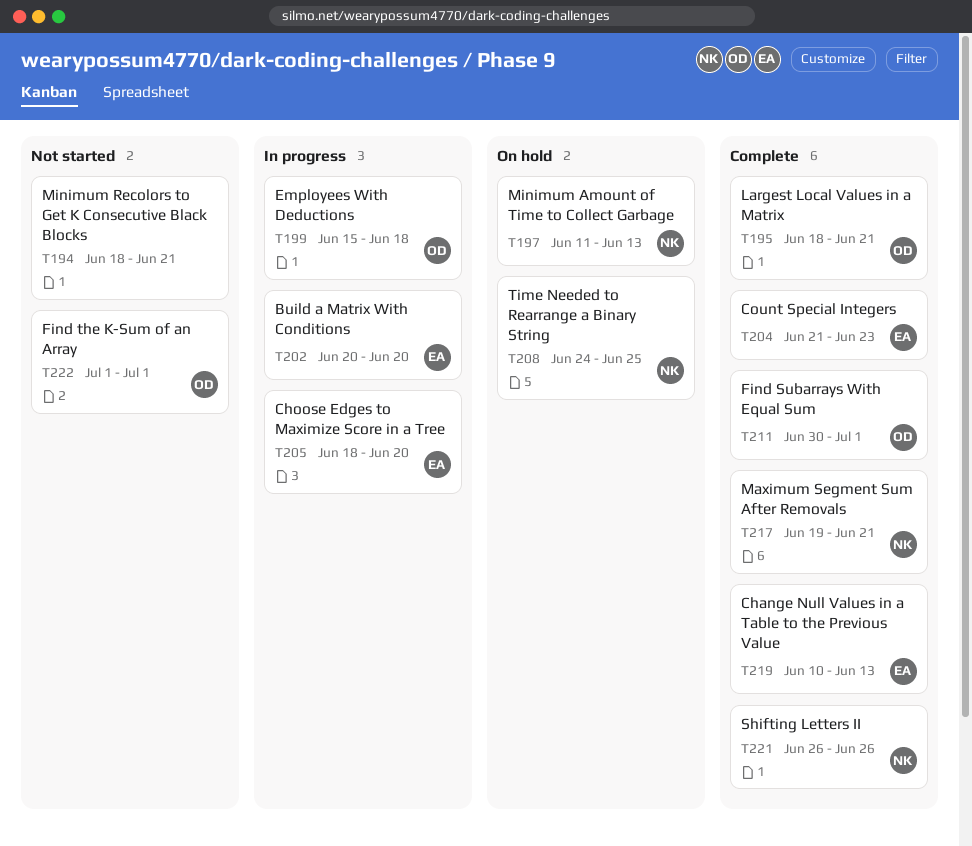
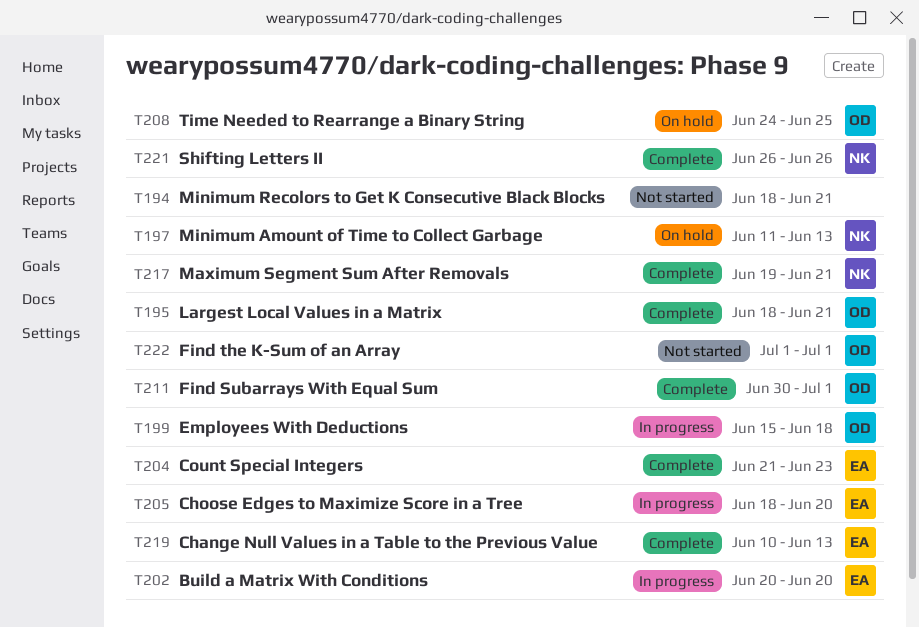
T208, owner: NK -> OD

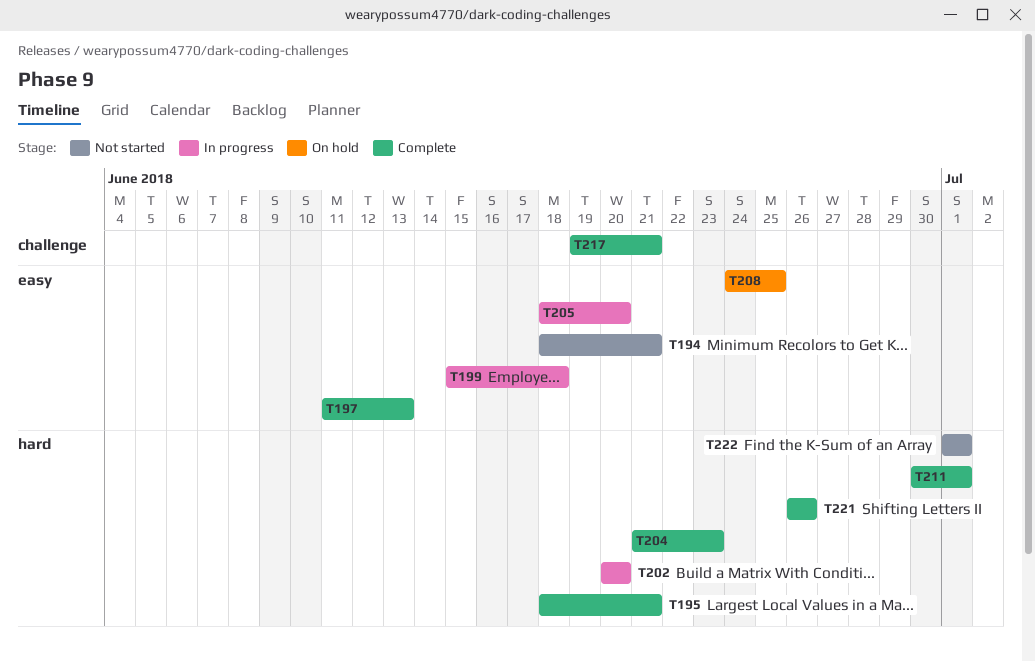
T197, status: On hold -> Complete
T219: present -> none

